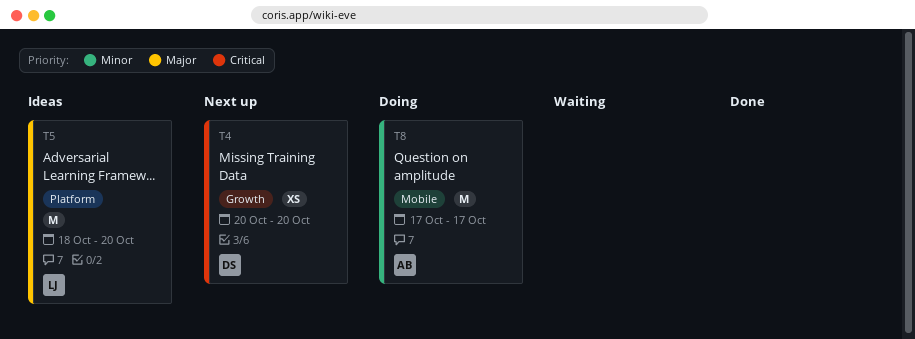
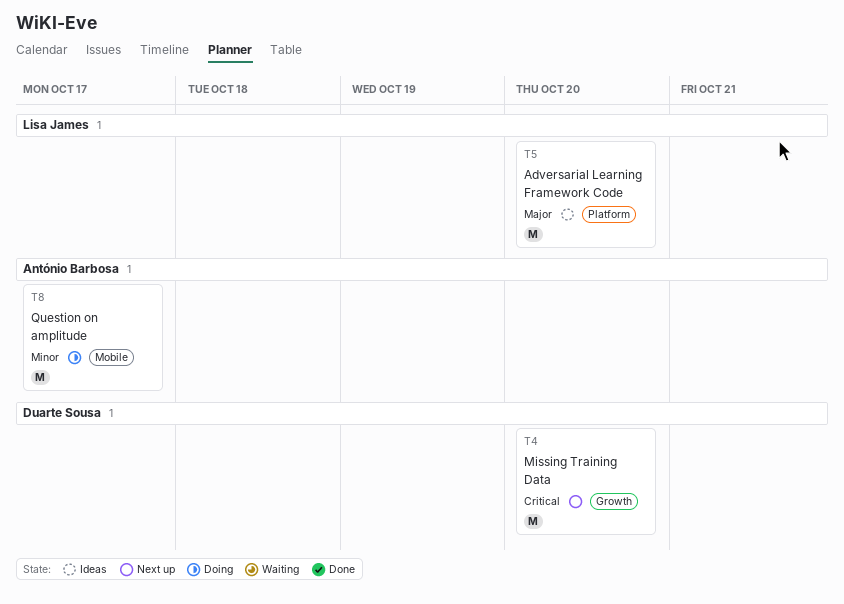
T4, estimate: XS -> M

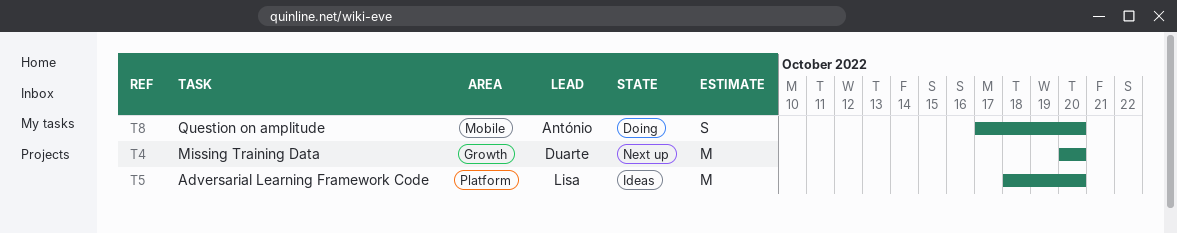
T8, estimate: M -> S
T8, due: Oct 17 -> Oct 20

